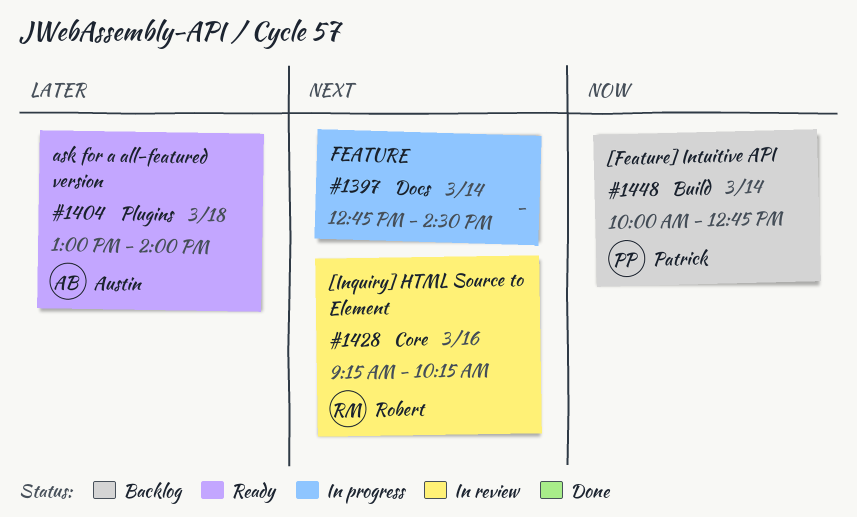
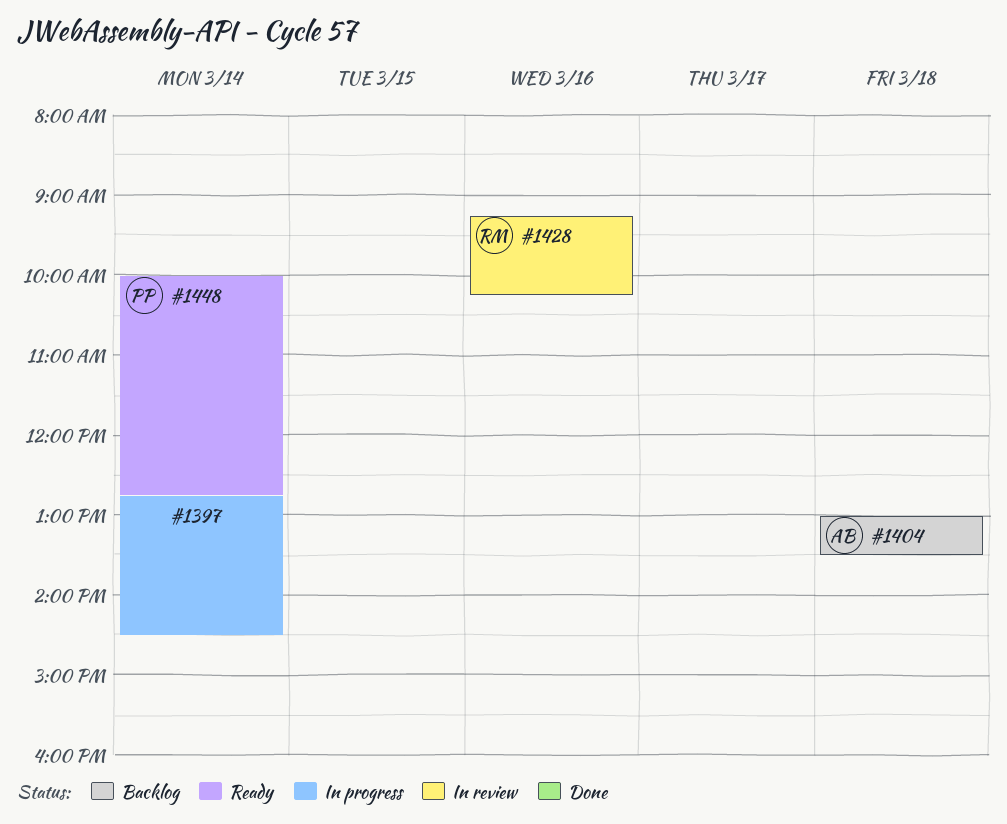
#1404, status: Ready -> Backlog
#1404, ends: 14:00 -> 13:30
#1448, status: Backlog -> Ready

